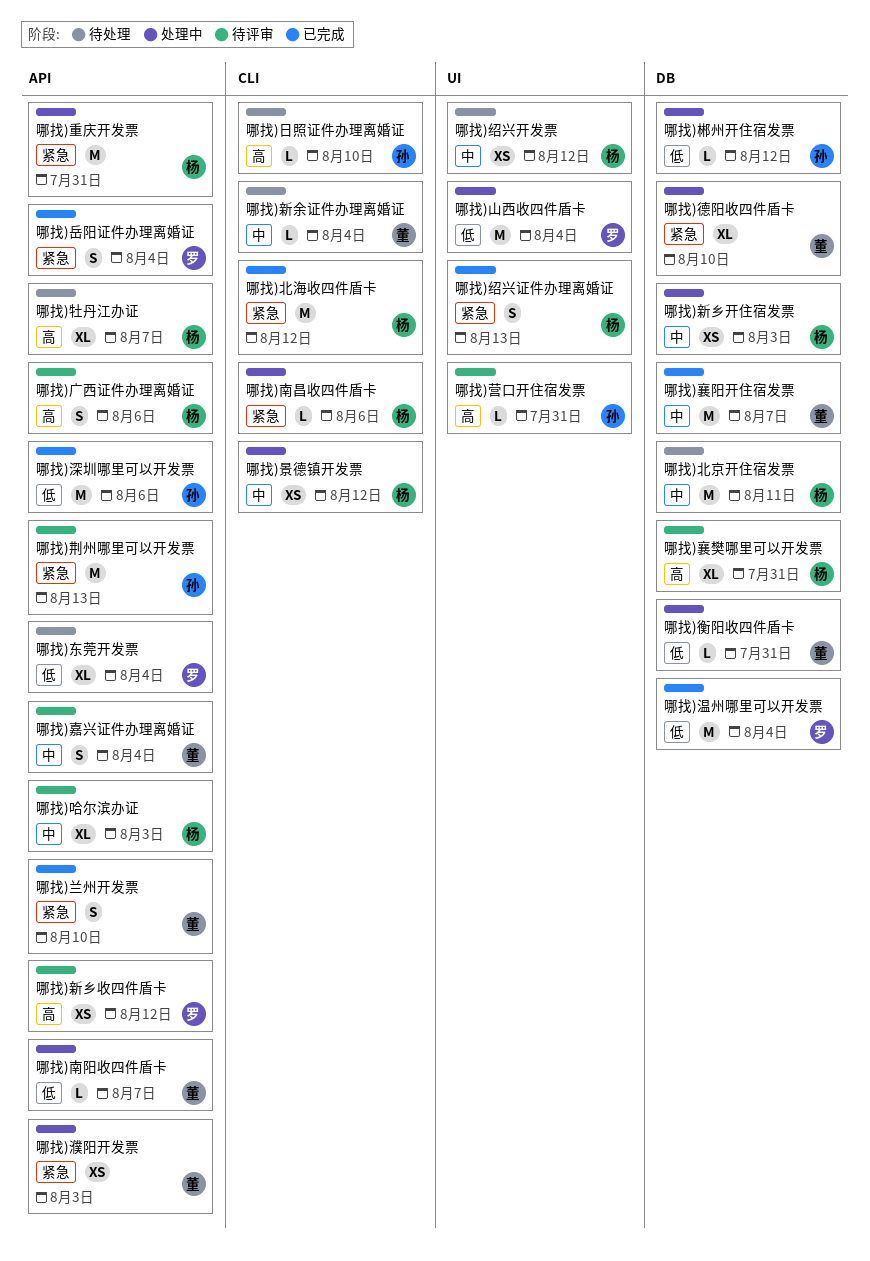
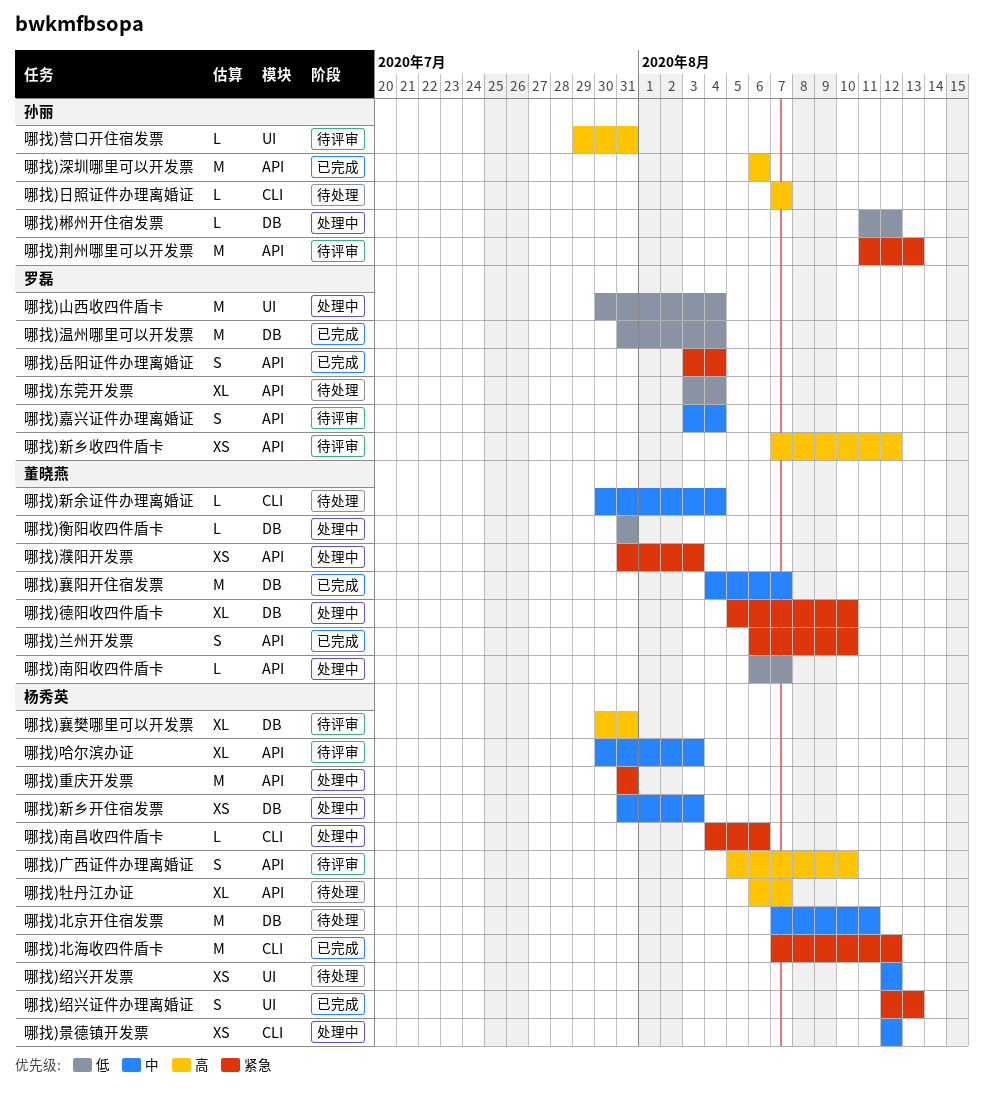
哪找)嘉兴证件办理离婚证, owner: 董晓燕 -> 罗磊
哪找)广西证件办理离婚证, due: Aug 6 -> Aug 10
哪找)日照证件办理离婚证, due: Aug 10 -> Aug 7
哪找)深圳哪里可以开发票, priority: 低 -> 高

